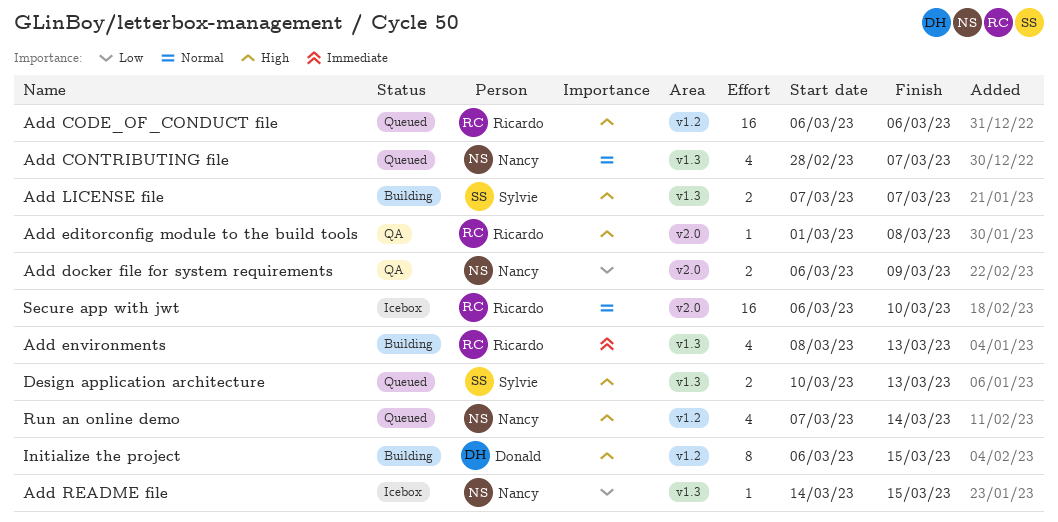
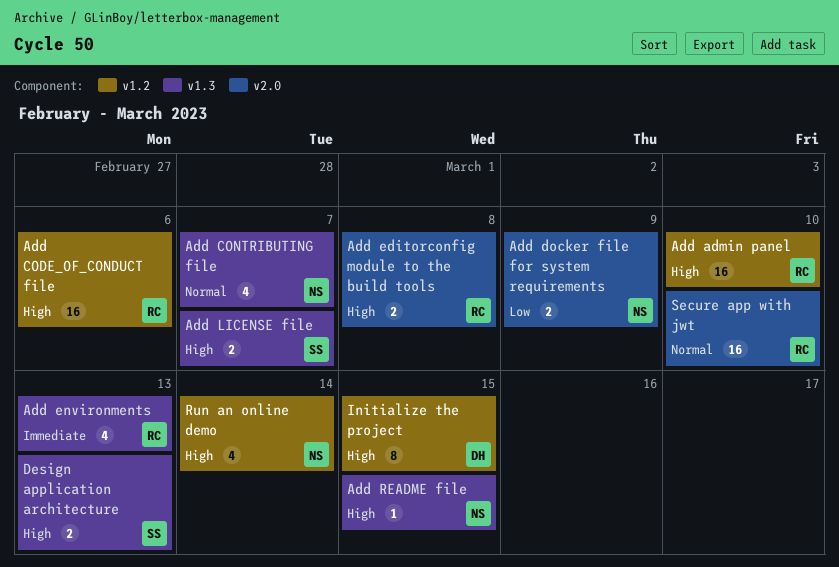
Add admin panel: none -> present
Add editorconfig module to the build tools, estimate: 1 -> 2
Add README file, priority: Low -> High

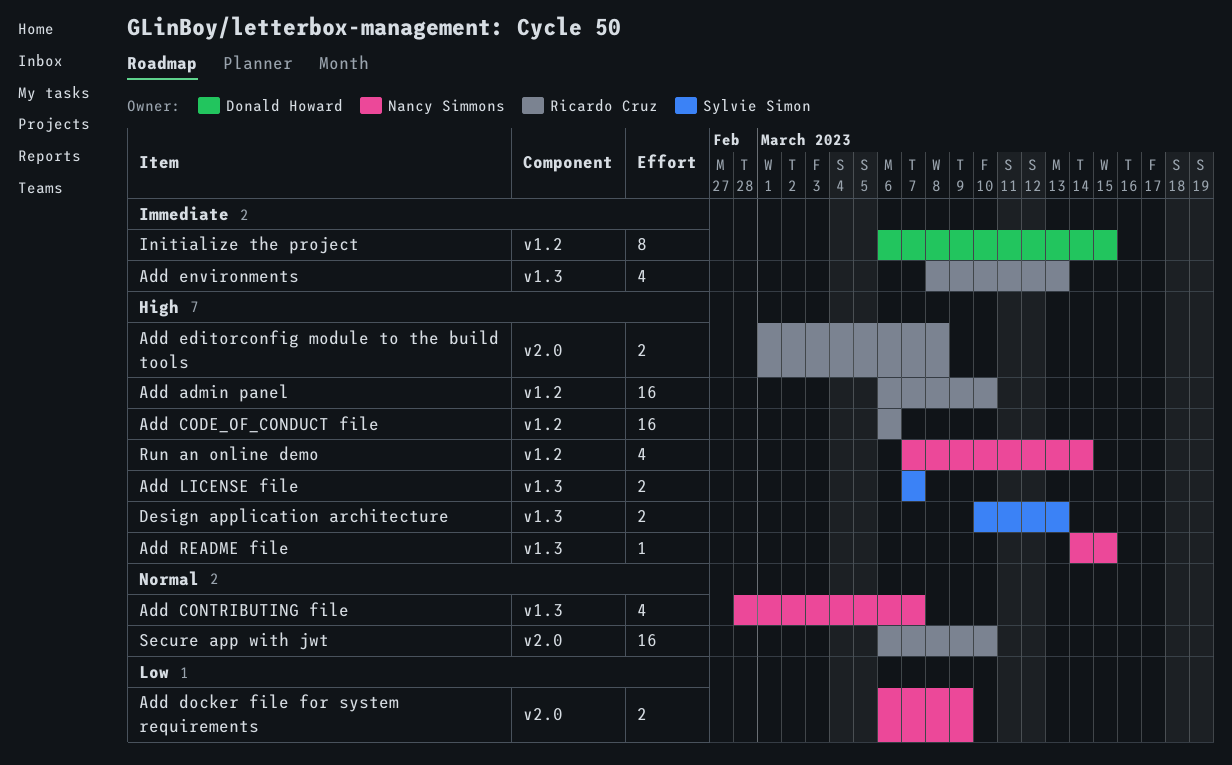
Initialize the project, priority: High -> Immediate

